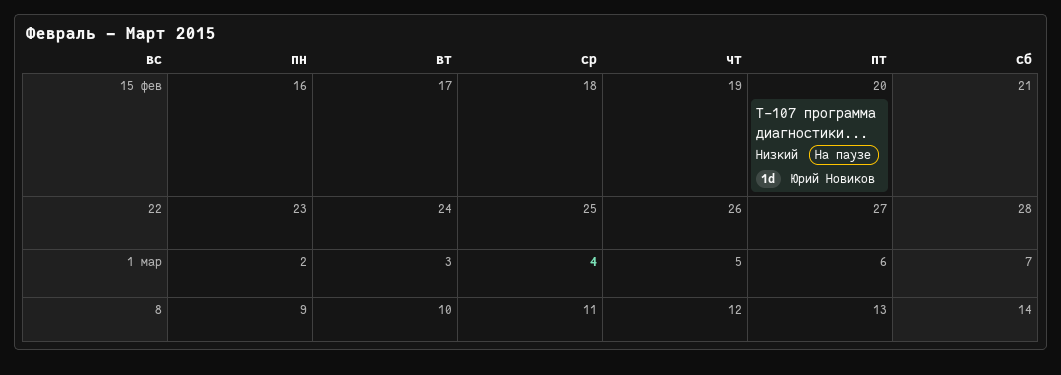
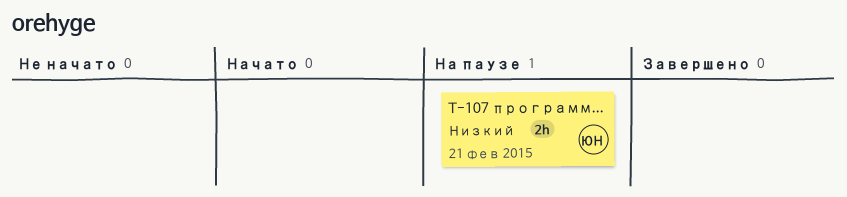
T-107, estimate: 1d -> 2h
T-107, due: Feb 20 -> Feb 21

